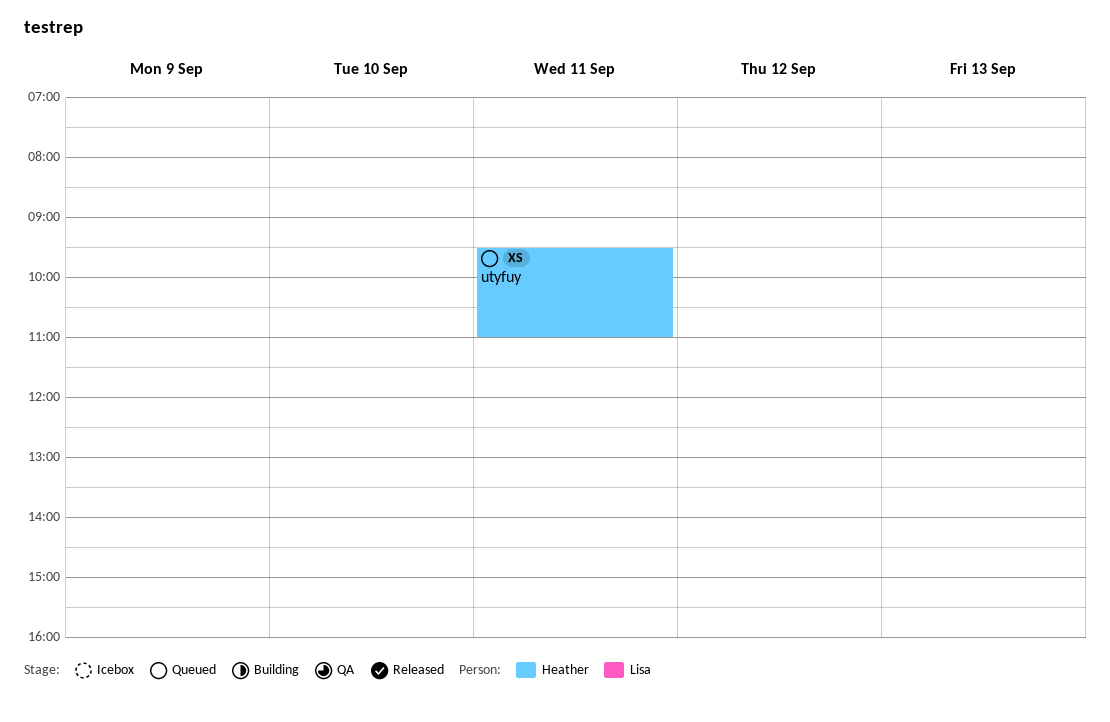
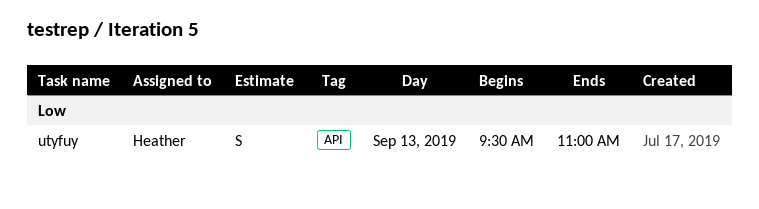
utyfuy, estimate: XS -> S
utyfuy, day: Sep 11 -> Sep 13

